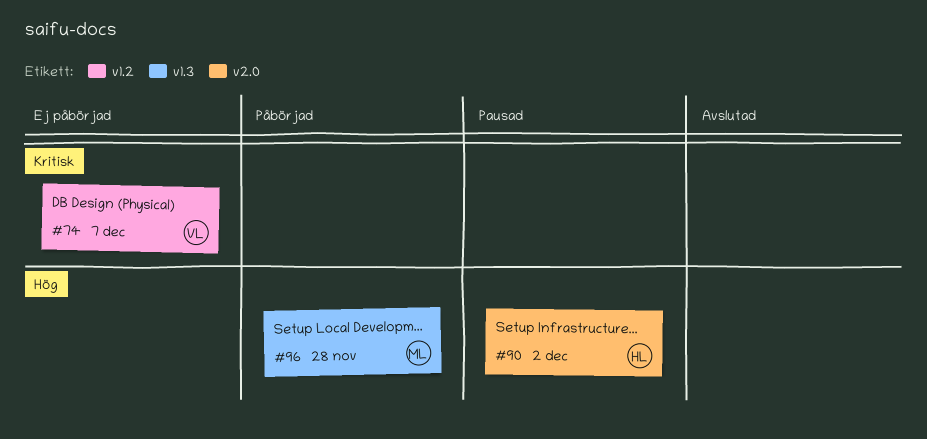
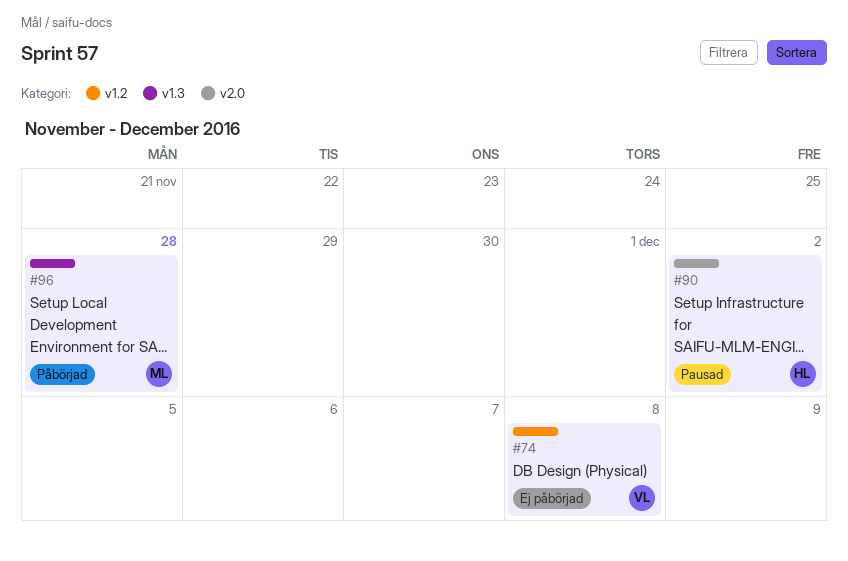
#74, due: Dec 7 -> Dec 8

